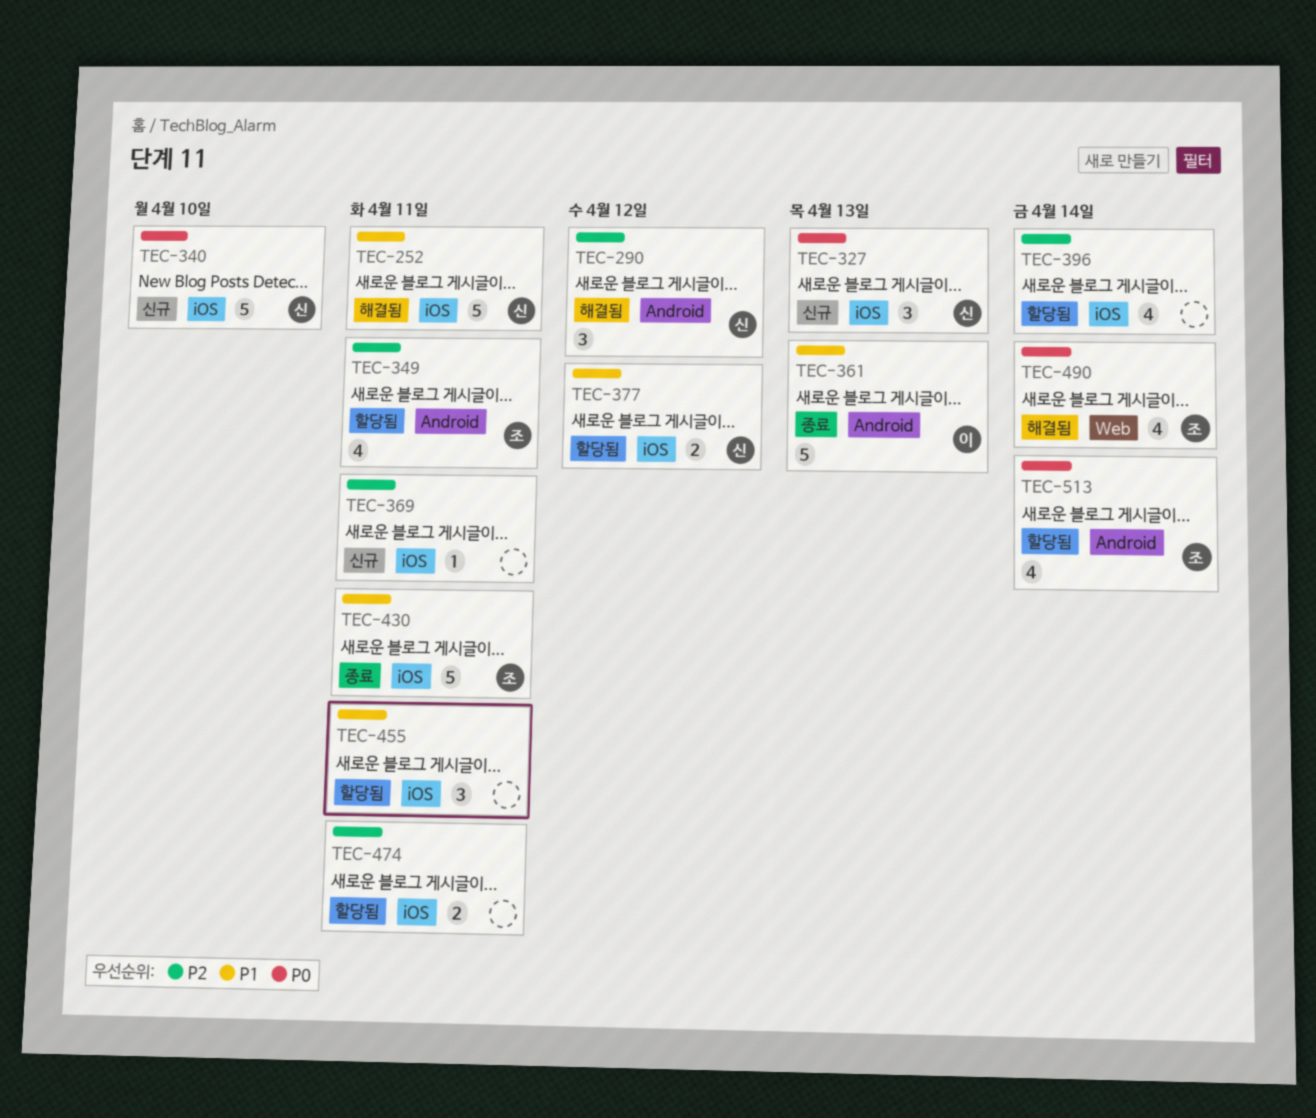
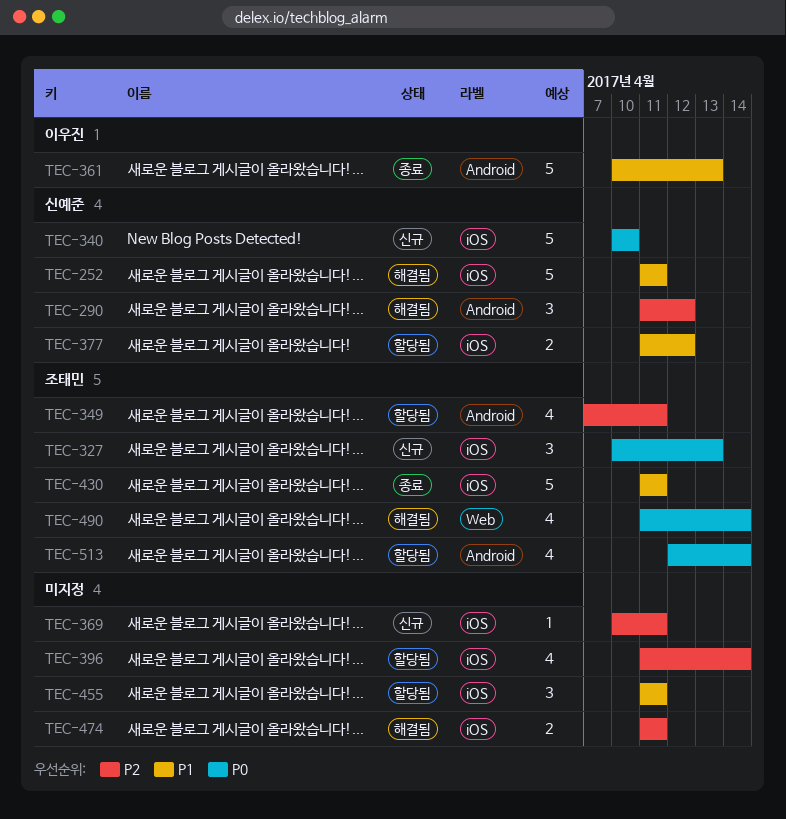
TEC-327, owner: 신예준 -> 조태민
TEC-474, status: 할당됨 -> 해결됨

